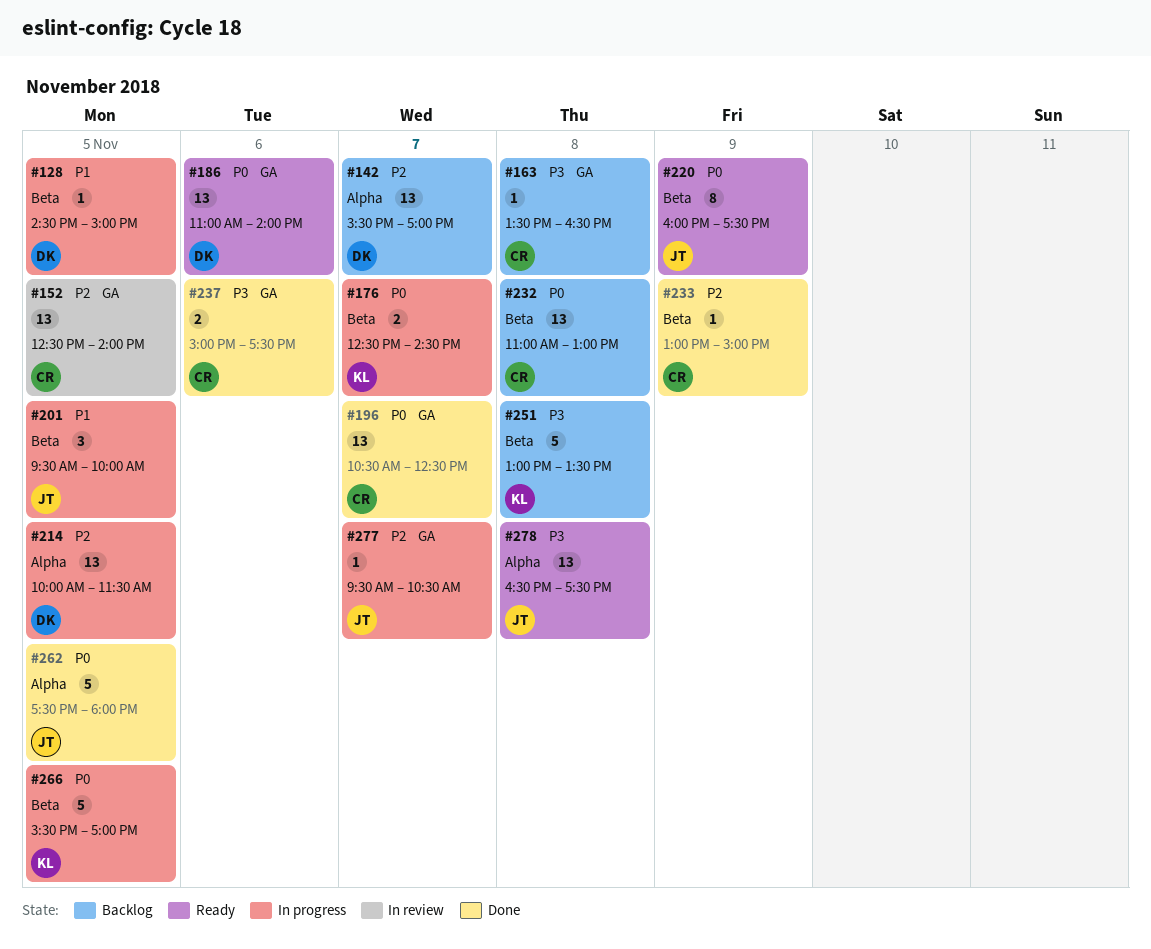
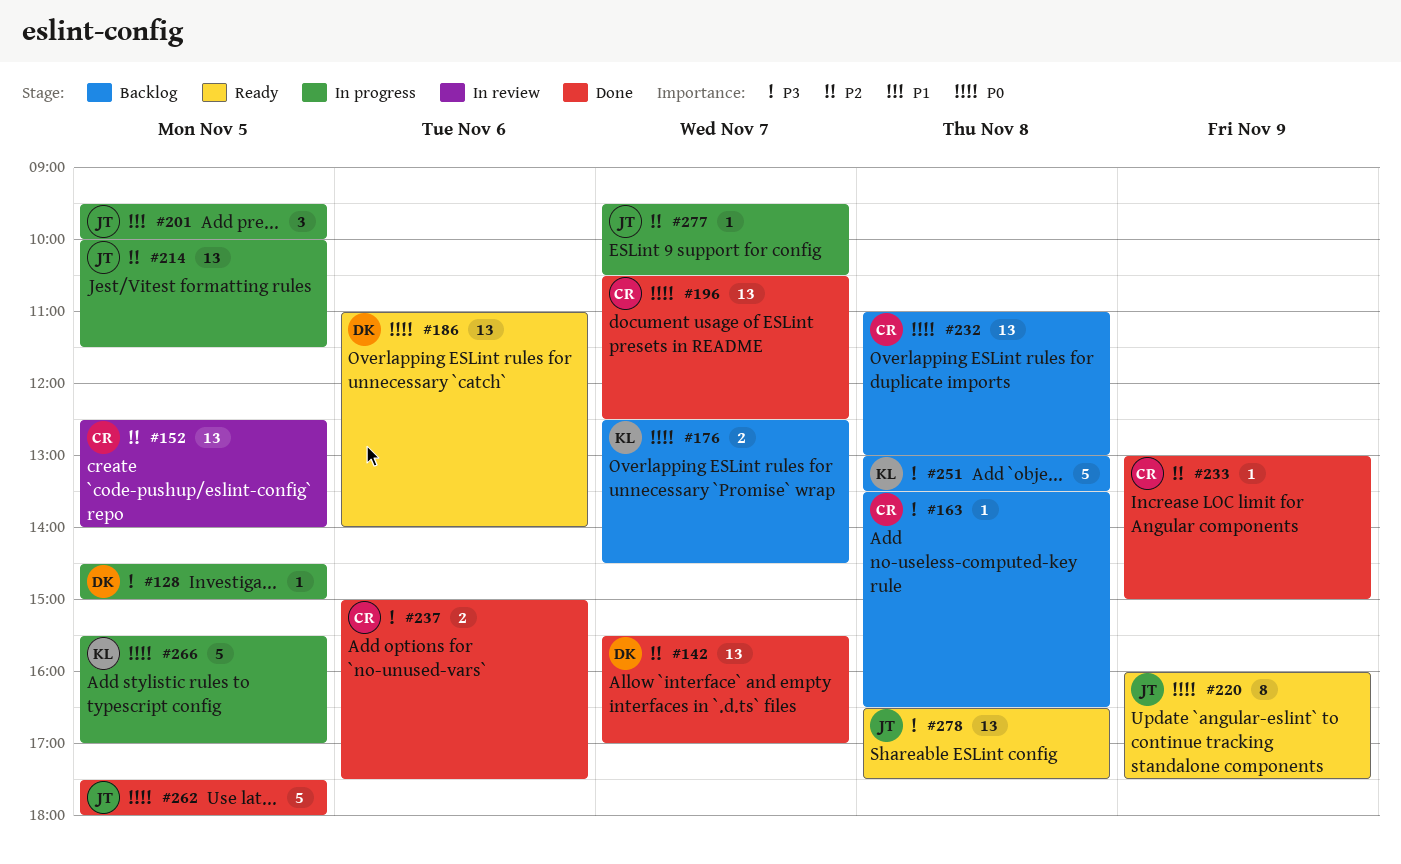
#128, priority: P1 -> P3
#142, status: Backlog -> Done
#176, status: In progress -> Backlog
#214, owner: DK -> JT

